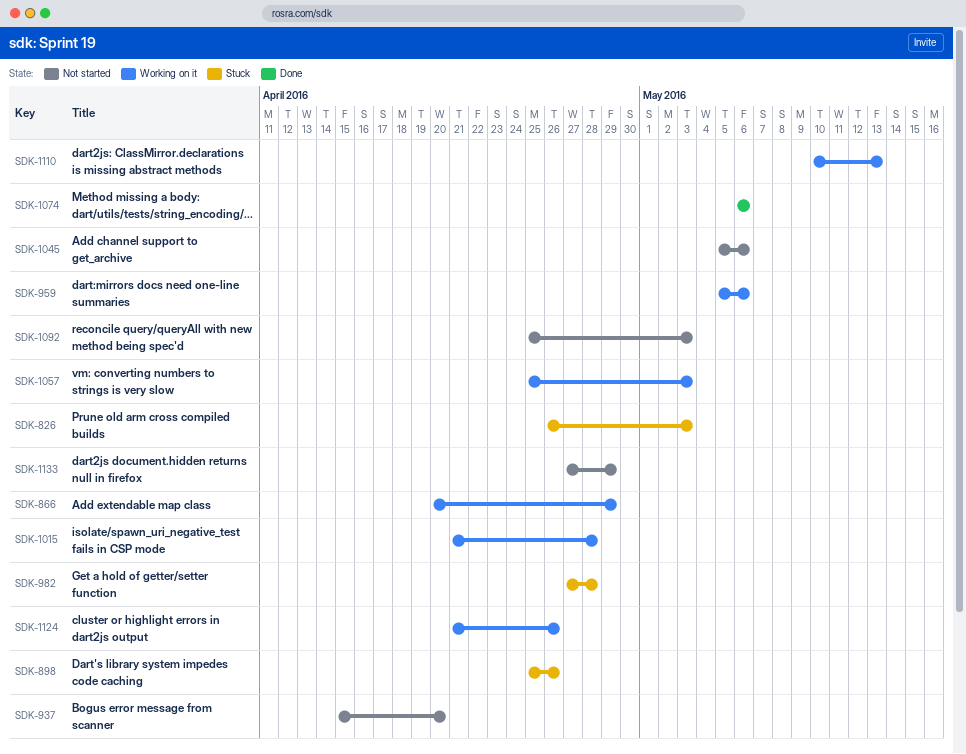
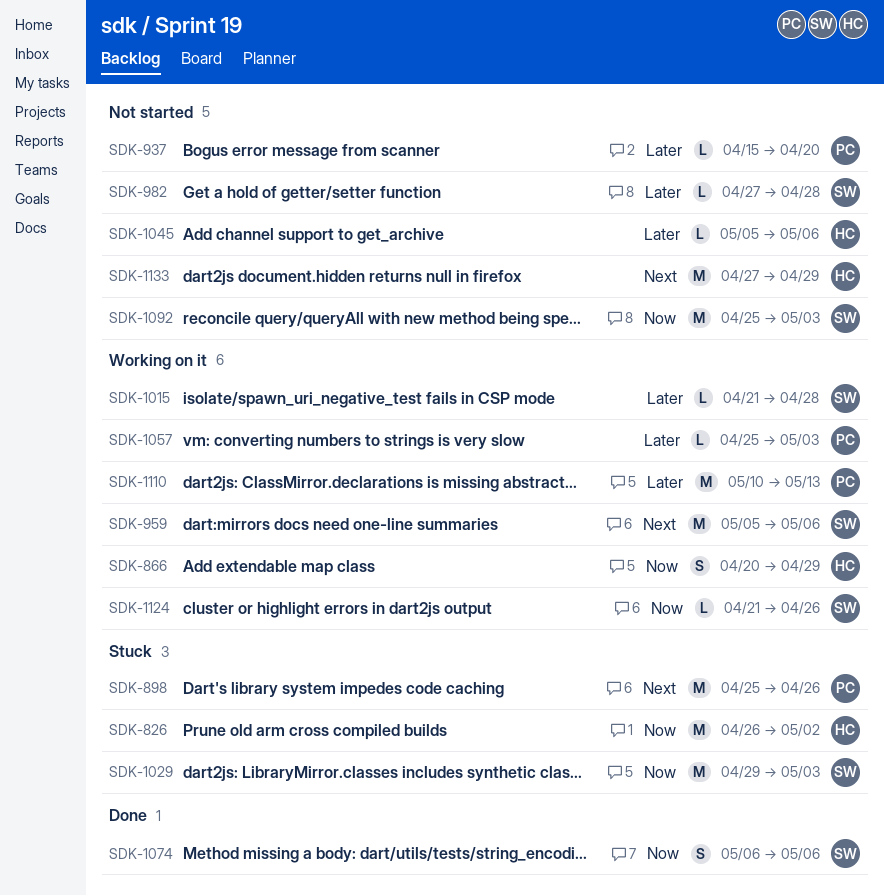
SDK-826, due: May 3 -> May 2
SDK-982, status: Stuck -> Not started
SDK-1029: none -> present

